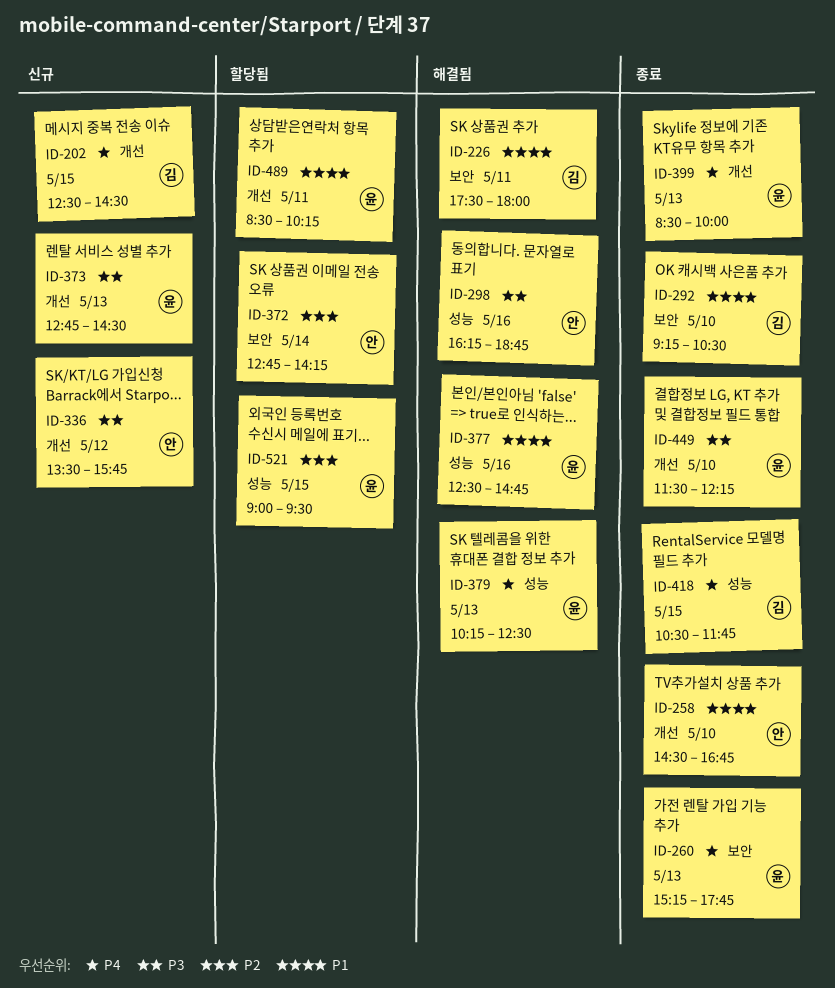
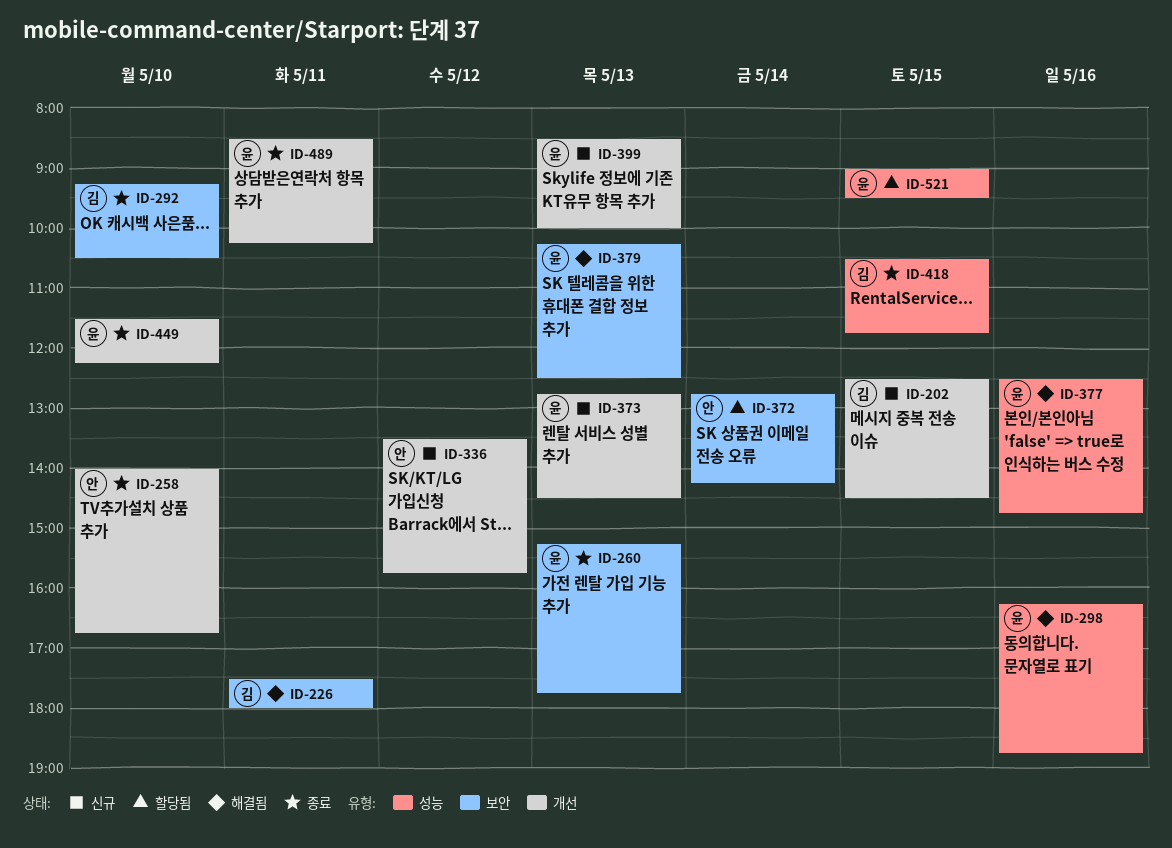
ID-258, begins: 14:30 -> 14:00
ID-298, owner: 안 -> 윤
ID-379, label: 성능 -> 보안
ID-399, status: 종료 -> 신규
ID-489, status: 할당됨 -> 종료

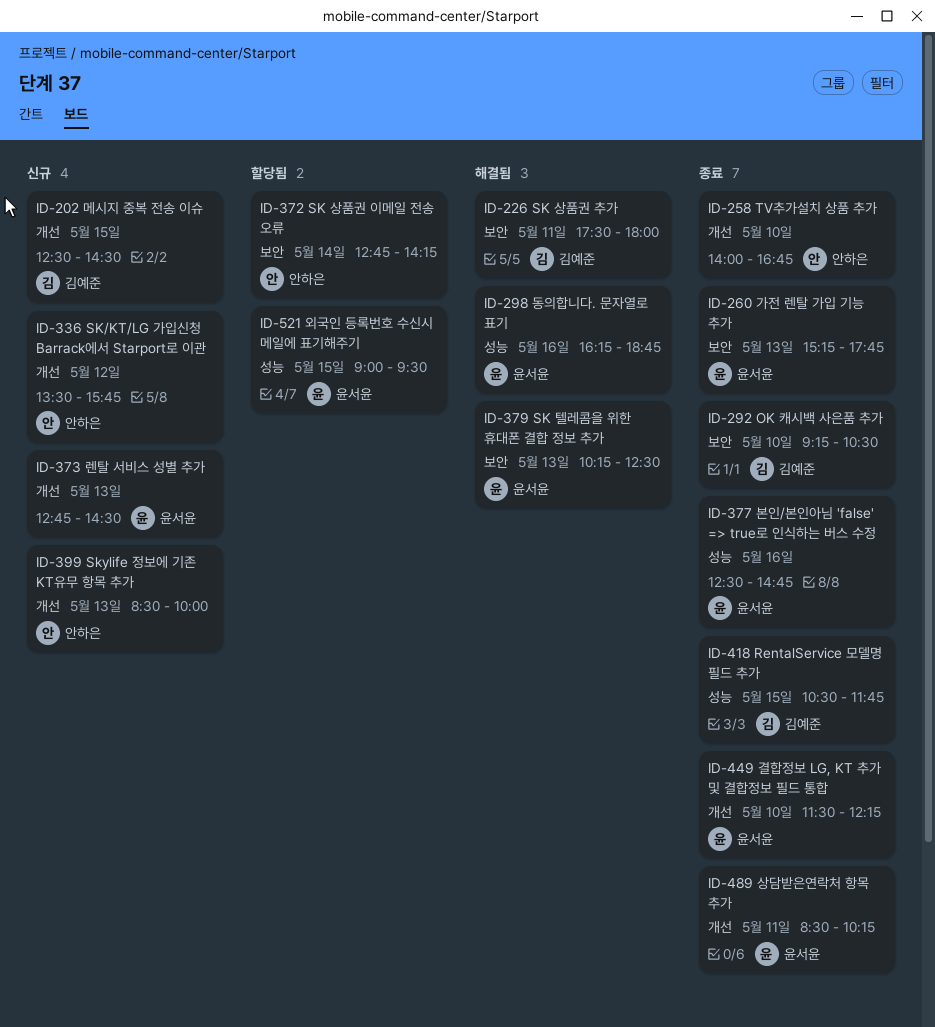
ID-377, status: 해결됨 -> 종료
ID-399, owner: 윤서윤 -> 안하은

